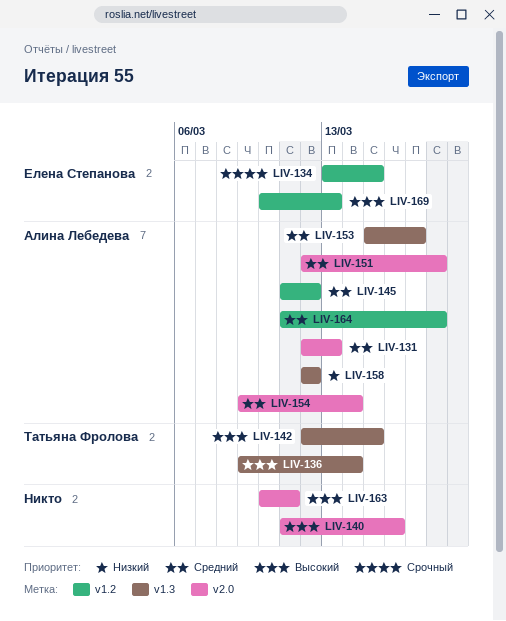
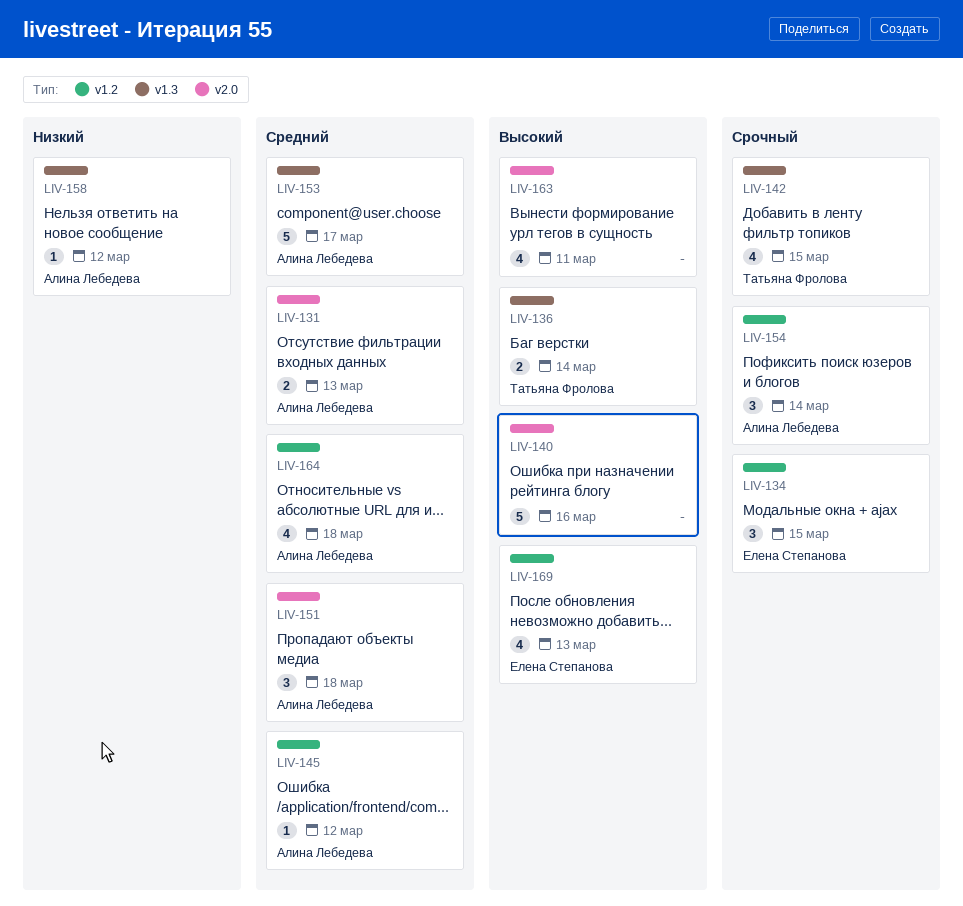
LIV-142, priority: Высокий -> Срочный
LIV-154, priority: Средний -> Срочный
LIV-154, label: v2.0 -> v1.2

